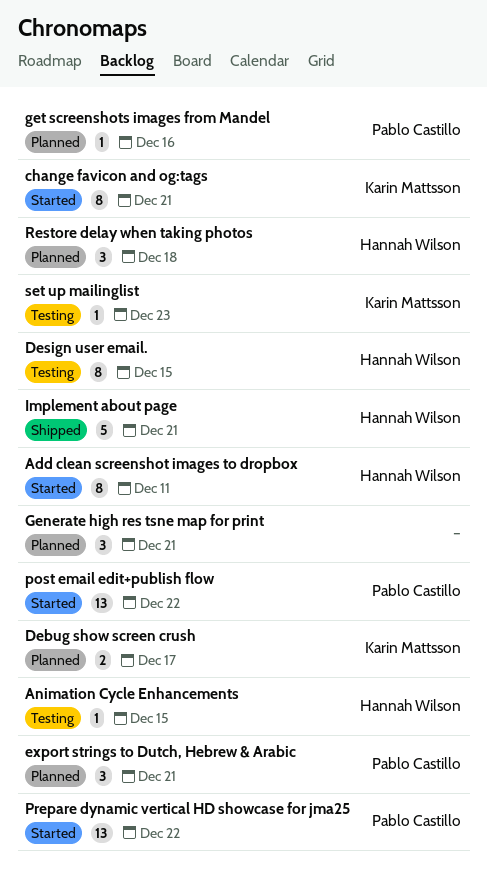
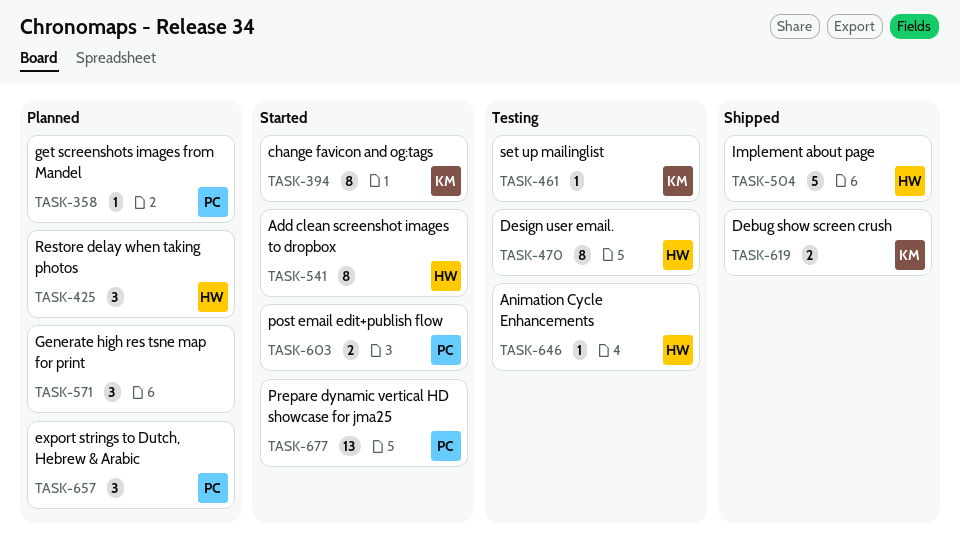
Debug show screen crush, status: Planned -> Shipped
post email edit+publish flow, estimate: 13 -> 2

